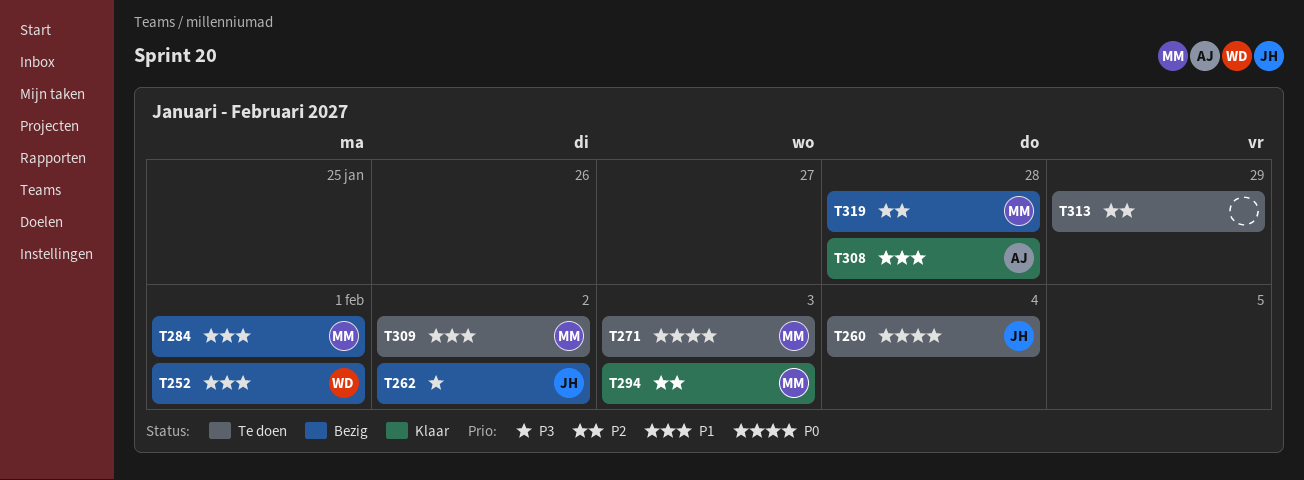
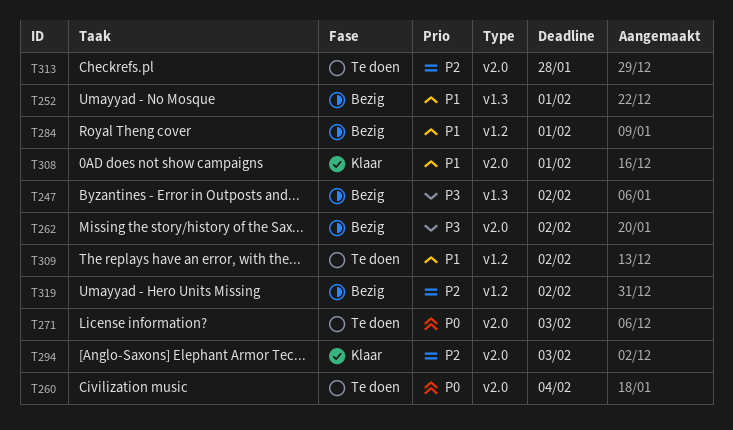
T247: none -> present
T308, due: Jan 28 -> Feb 1
T313, due: Jan 29 -> Jan 28
T319, due: Jan 28 -> Feb 2

